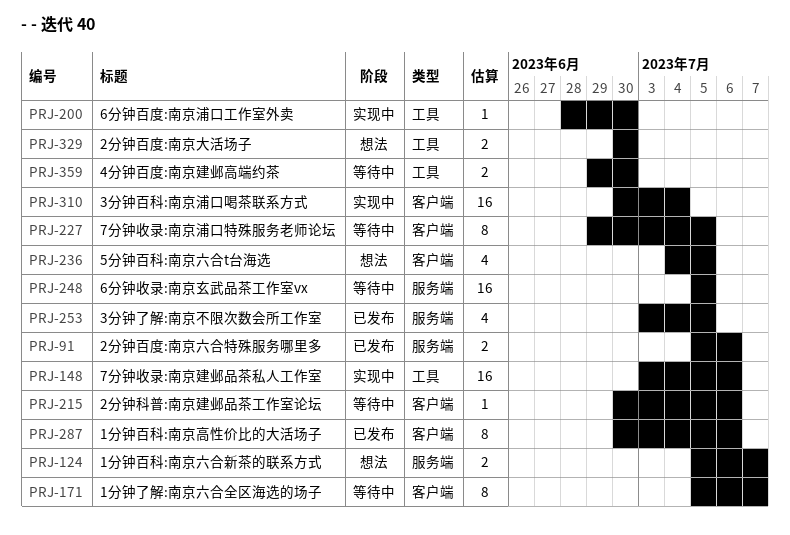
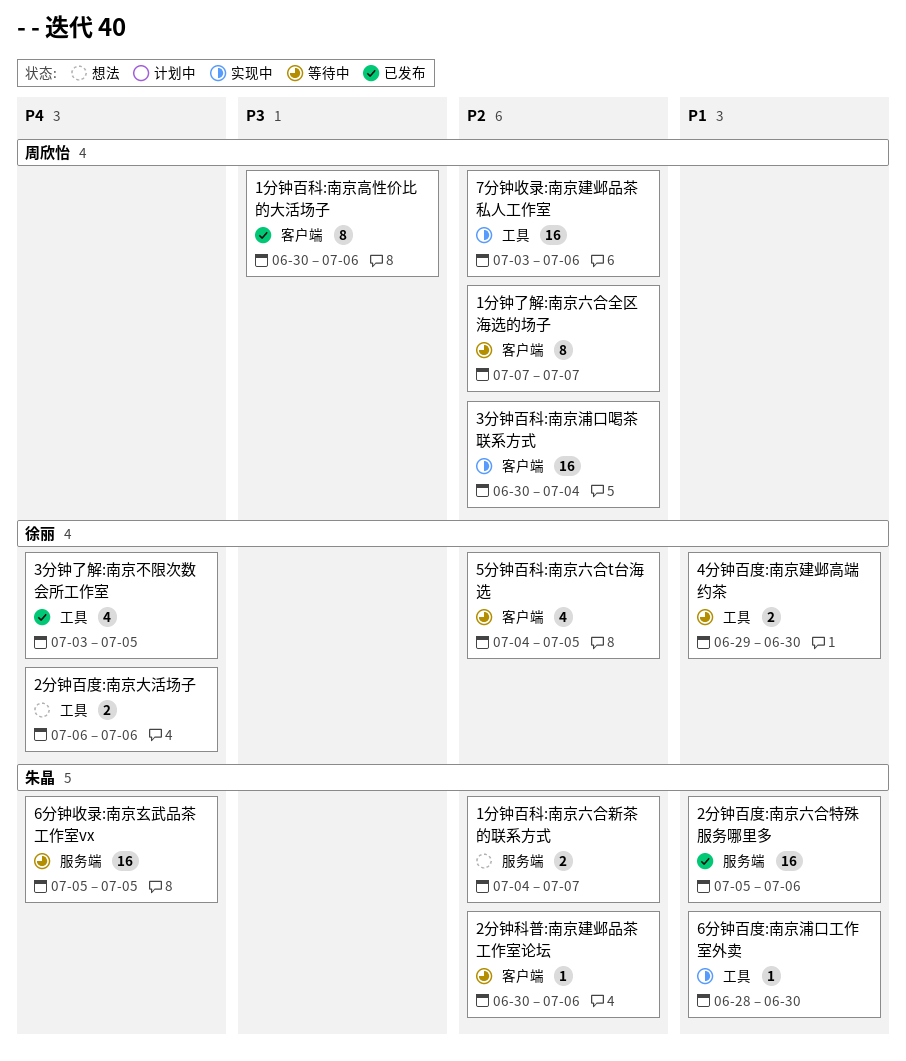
1分钟了解:南京六合全区海选的场子, start: Jul 5 -> Jul 7
1分钟百科:南京六合新茶的联系方式, start: Jul 5 -> Jul 4
2分钟百度:南京六合特殊服务哪里多, estimate: 2 -> 16
2分钟百度:南京大活场子, start: Jun 30 -> Jul 6
2分钟百度:南京大活场子, due: Jun 30 -> Jul 6
3分钟了解:南京不限次数会所工作室, label: 服务端 -> 工具
5分钟百科:南京六合t台海选, status: 想法 -> 等待中
7分钟收录:南京浦口特殊服务老师论坛: present -> none

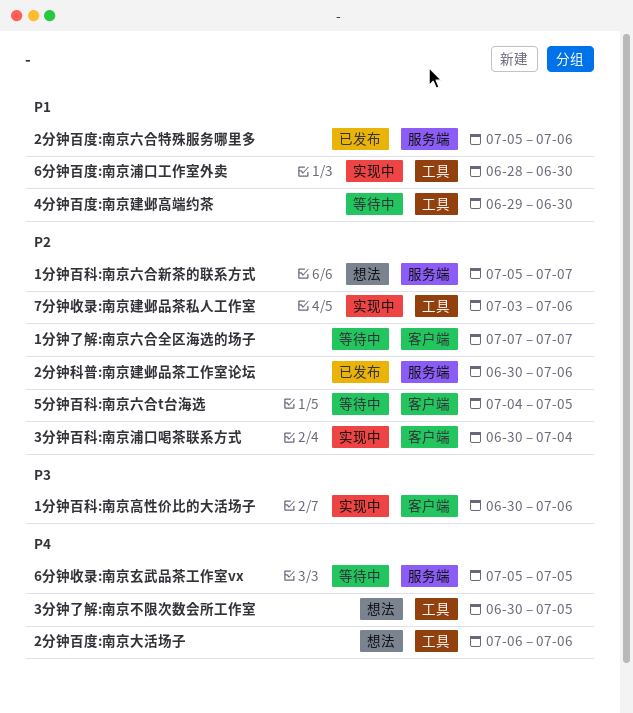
1分钟百科:南京六合新茶的联系方式, start: Jul 4 -> Jul 5
1分钟百科:南京高性价比的大活场子, status: 已发布 -> 实现中
2分钟科普:南京建邺品茶工作室论坛, status: 等待中 -> 已发布
2分钟科普:南京建邺品茶工作室论坛, label: 客户端 -> 服务端
3分钟了解:南京不限次数会所工作室, status: 已发布 -> 想法
3分钟了解:南京不限次数会所工作室, start: Jul 3 -> Jun 30

